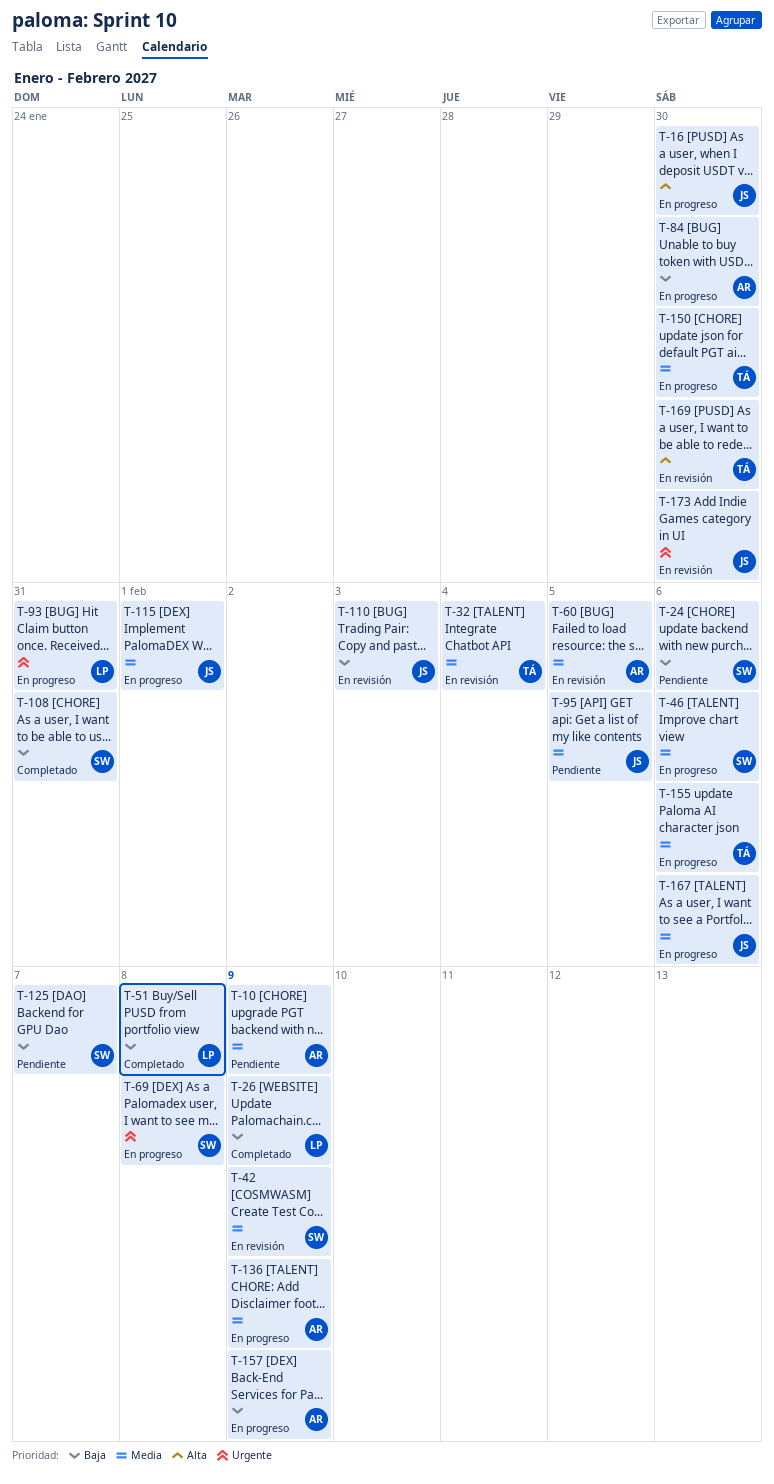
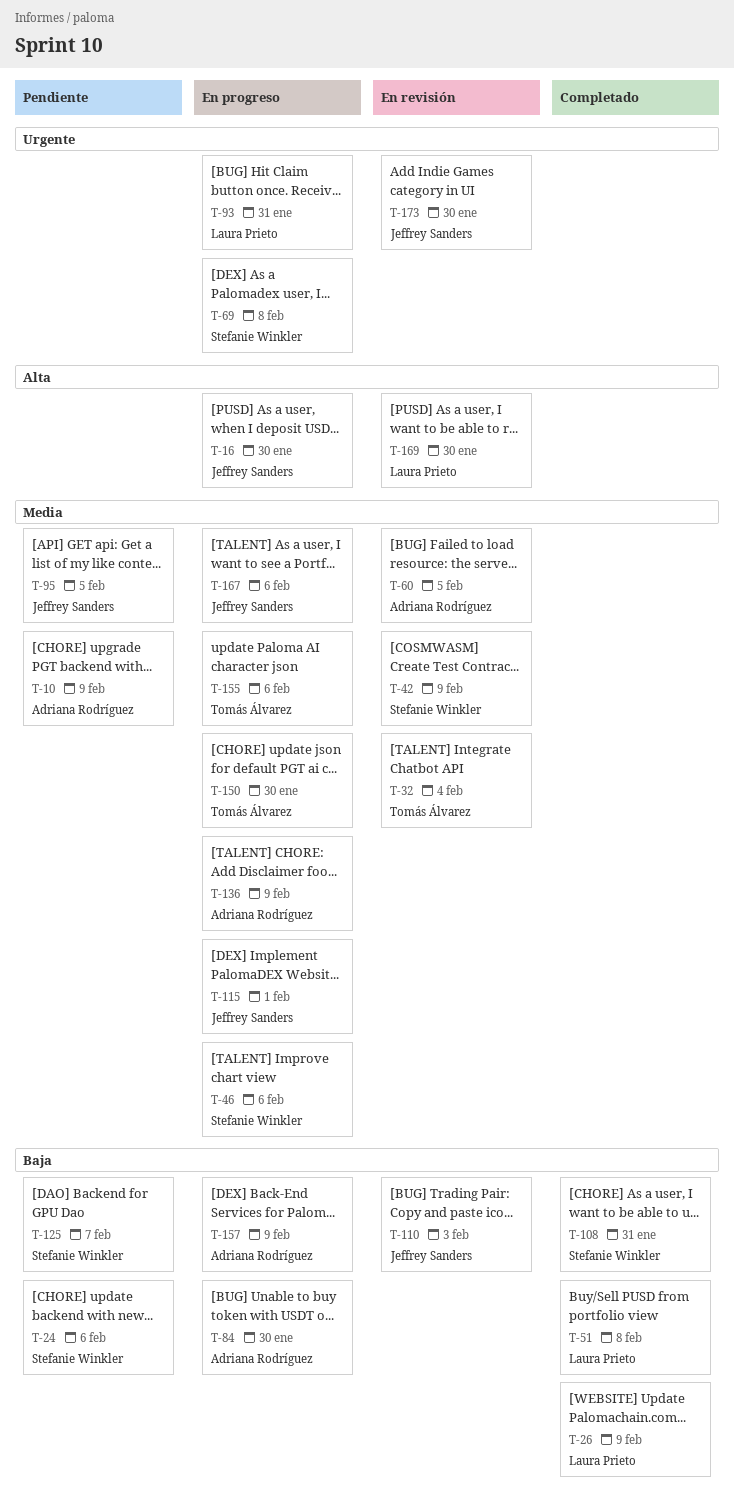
T-169, owner: Tomás Álvarez -> Laura Prieto

